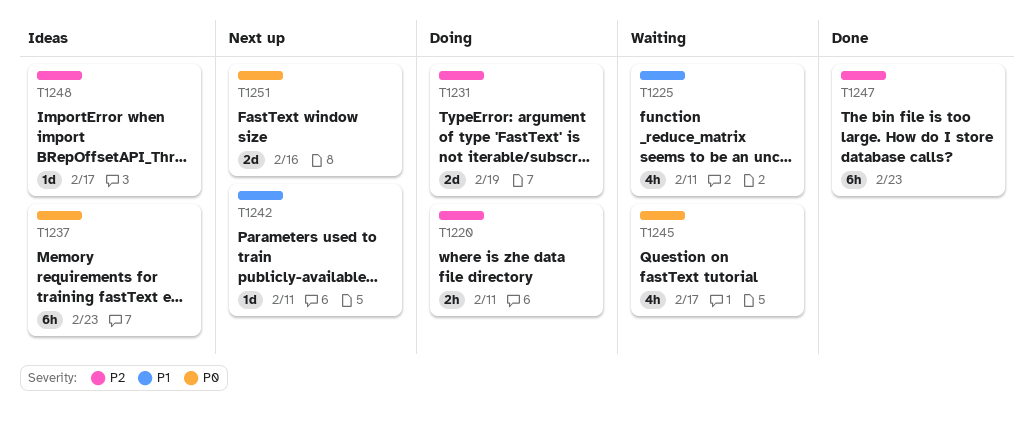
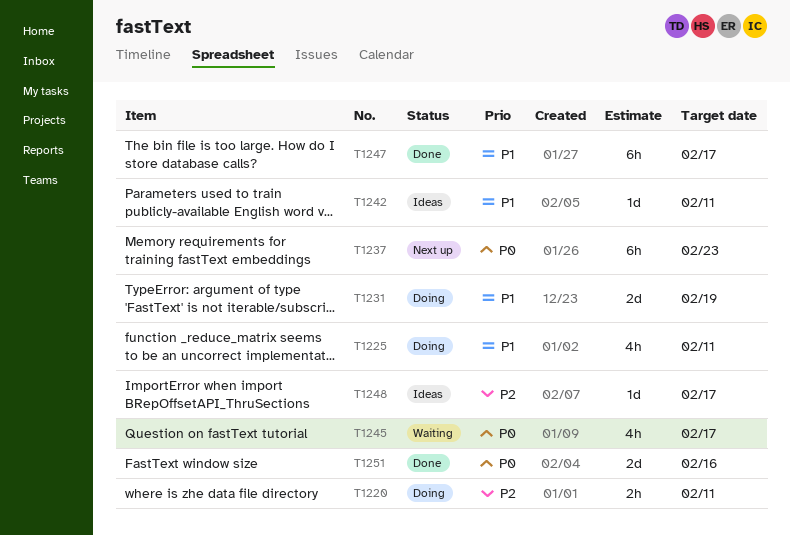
T1225, status: Waiting -> Doing
T1231, priority: P2 -> P1
T1237, status: Ideas -> Next up
T1242, status: Next up -> Ideas
T1247, priority: P2 -> P1
T1247, due: Feb 23 -> Feb 17
T1251, status: Next up -> Done

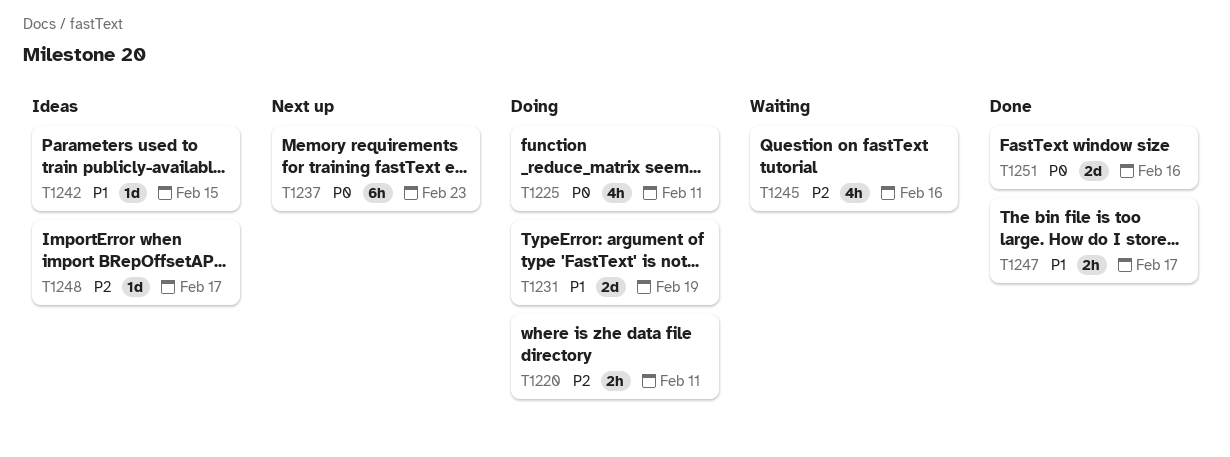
T1225, priority: P1 -> P0
T1242, due: Feb 11 -> Feb 15
T1245, priority: P0 -> P2
T1245, due: Feb 17 -> Feb 16
T1247, estimate: 6h -> 2h

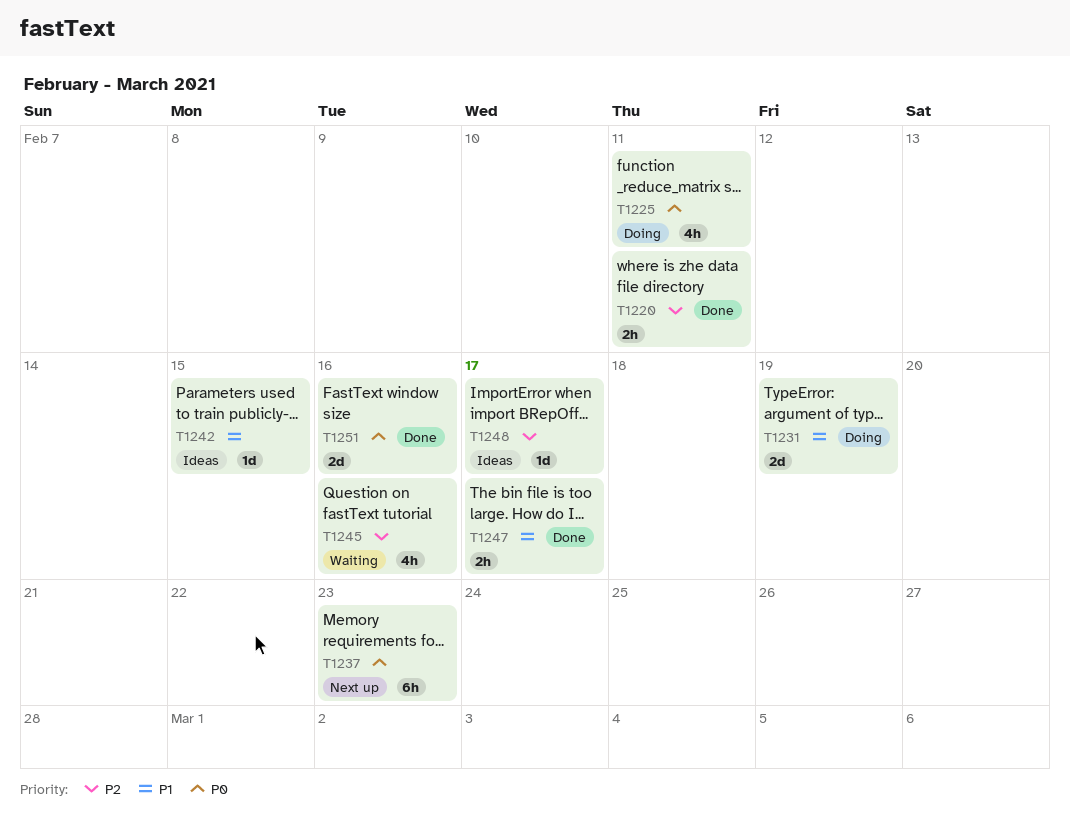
T1220, status: Doing -> Done

